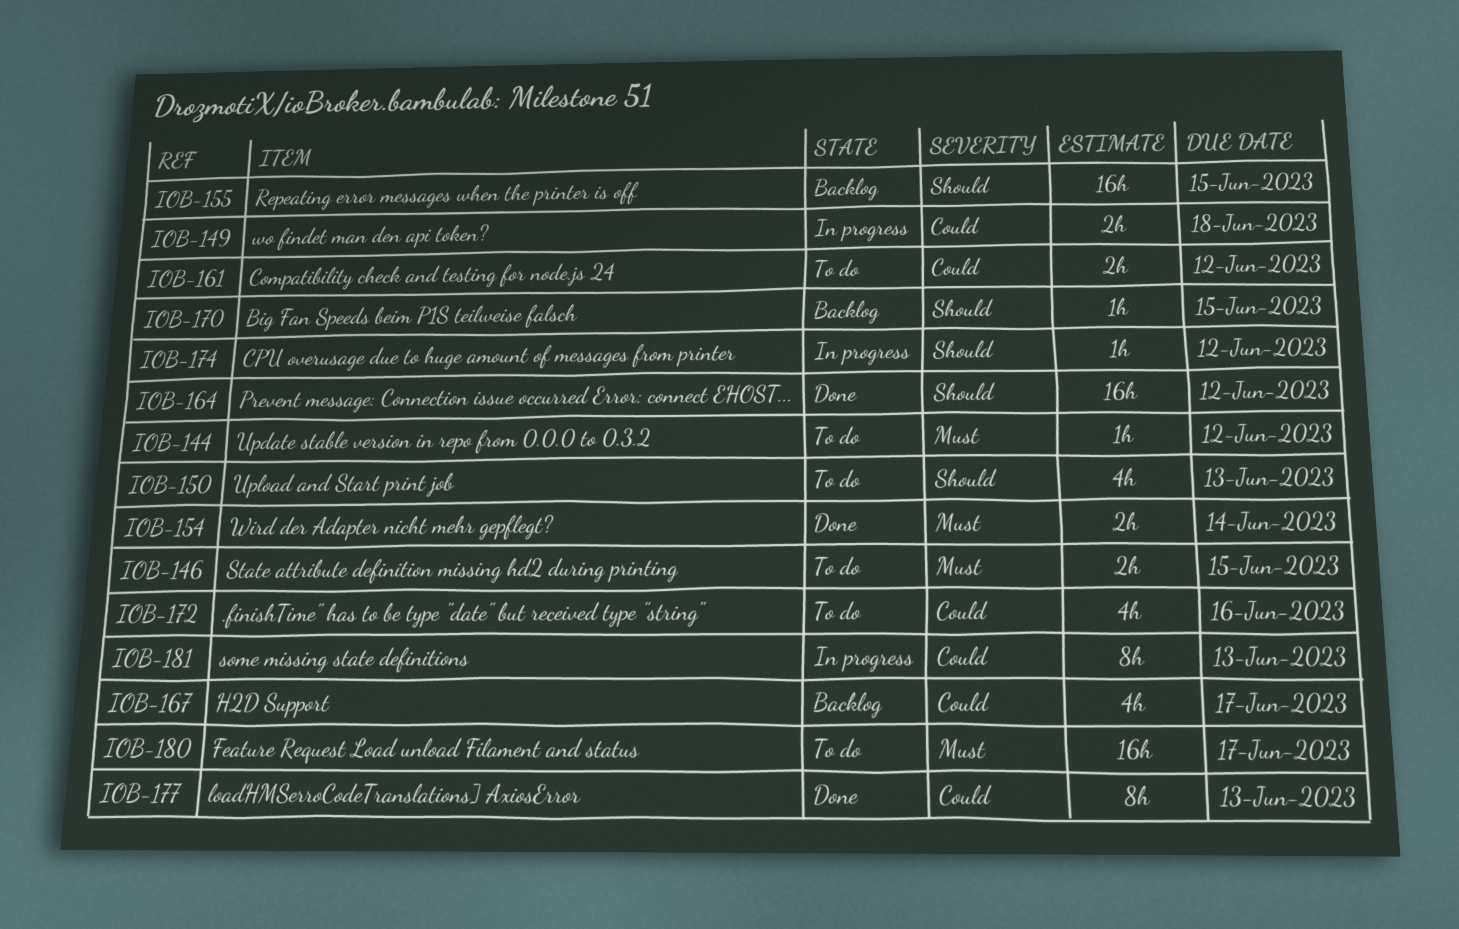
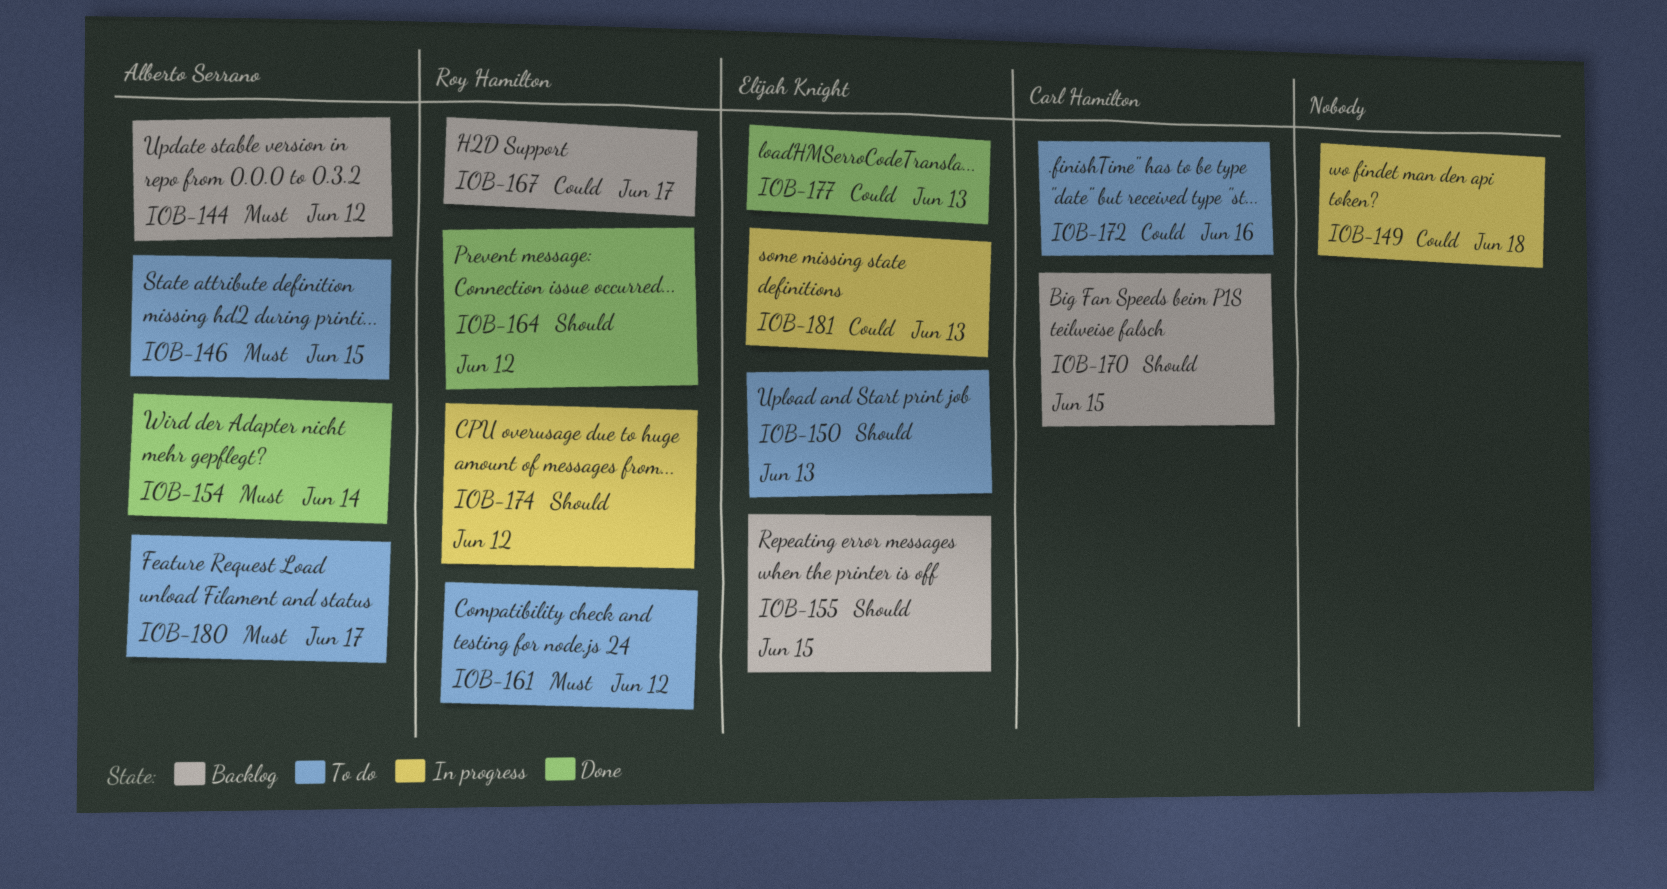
IOB-144, status: To do -> Backlog
IOB-161, priority: Could -> Must

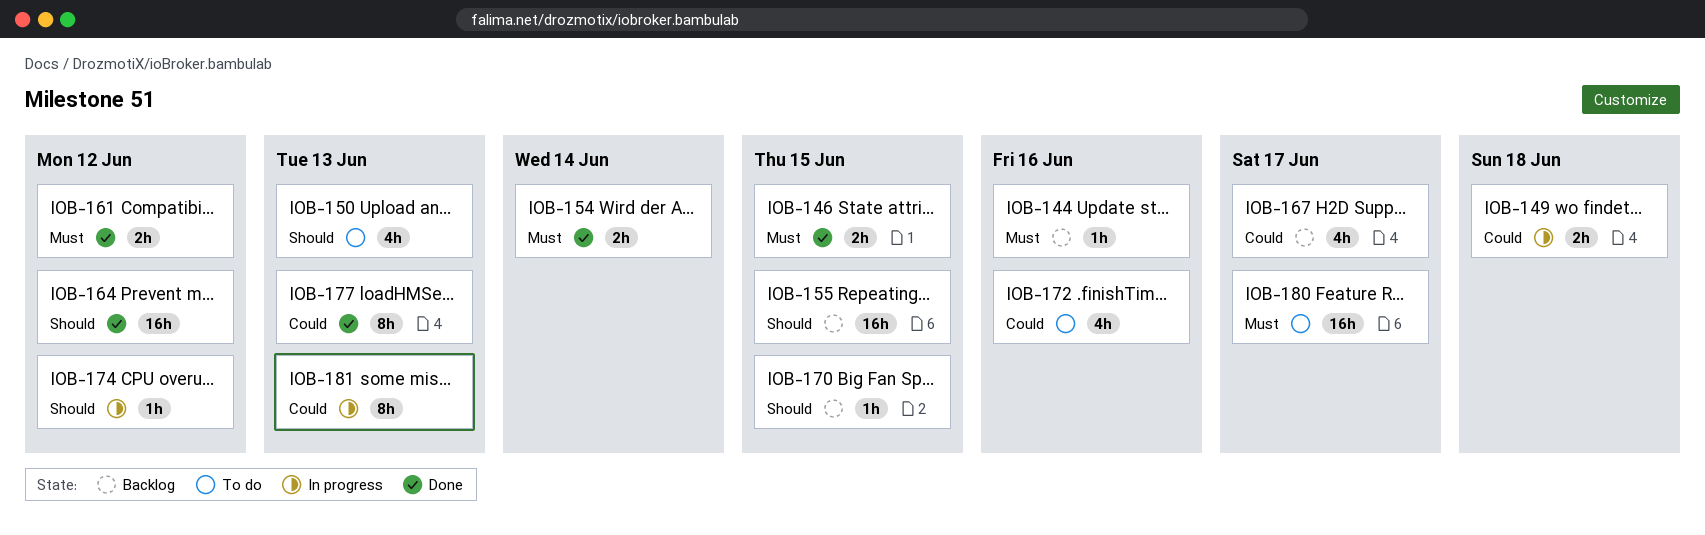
IOB-144, due: Jun 12 -> Jun 16
IOB-146, status: To do -> Done
IOB-161, status: To do -> Done

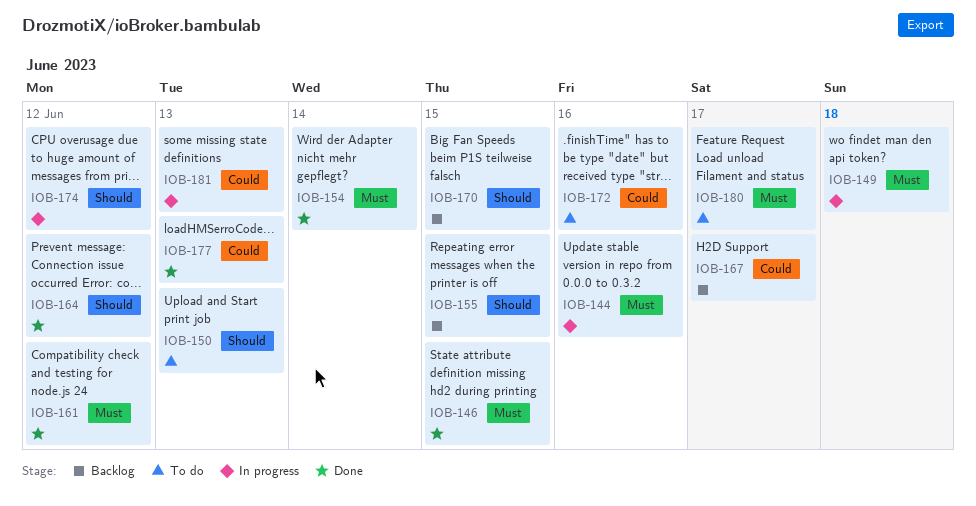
IOB-144, status: Backlog -> In progress
IOB-149, priority: Could -> Must

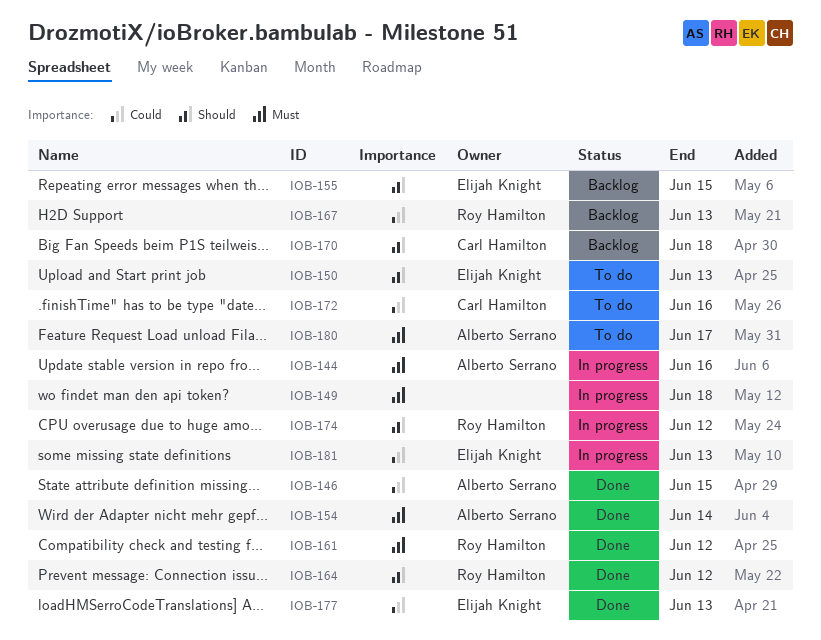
IOB-146, priority: Must -> Could
IOB-167, due: Jun 17 -> Jun 13
IOB-170, due: Jun 15 -> Jun 18

